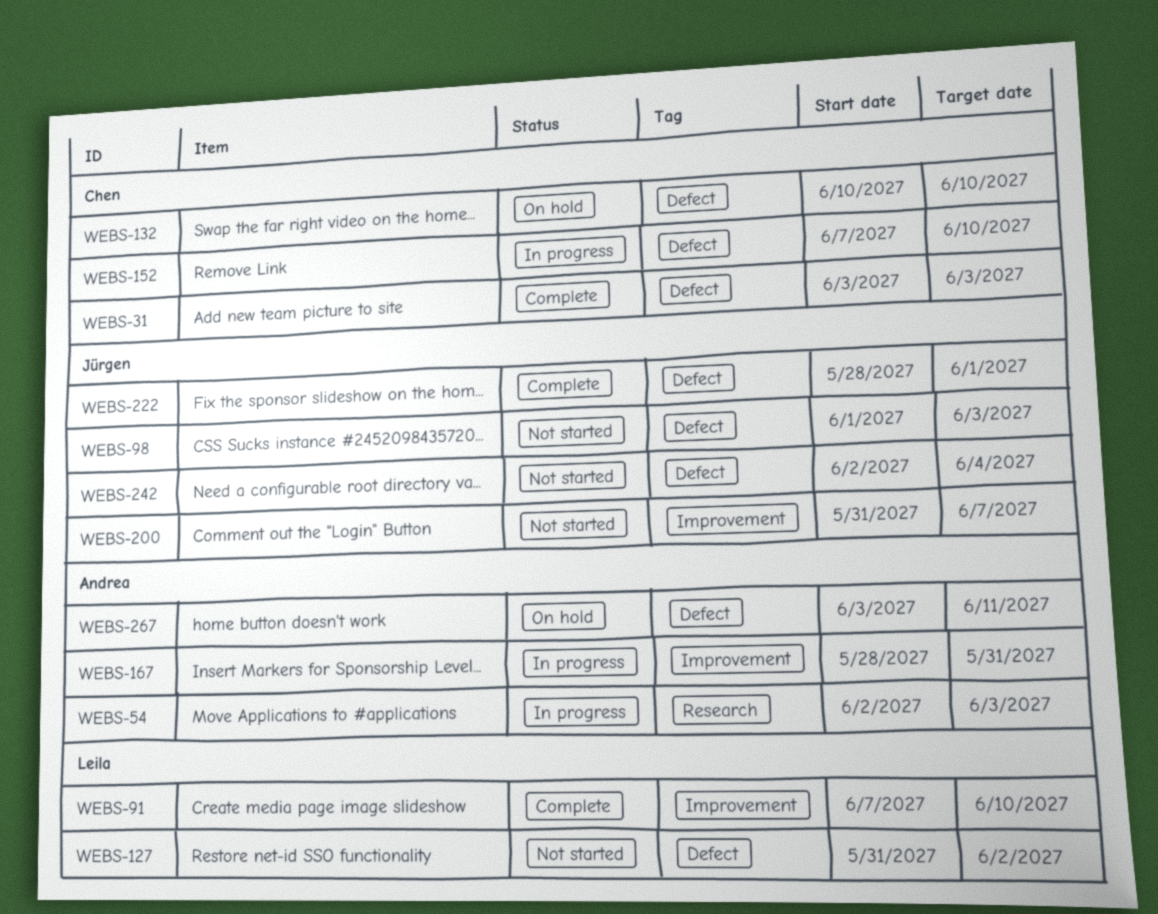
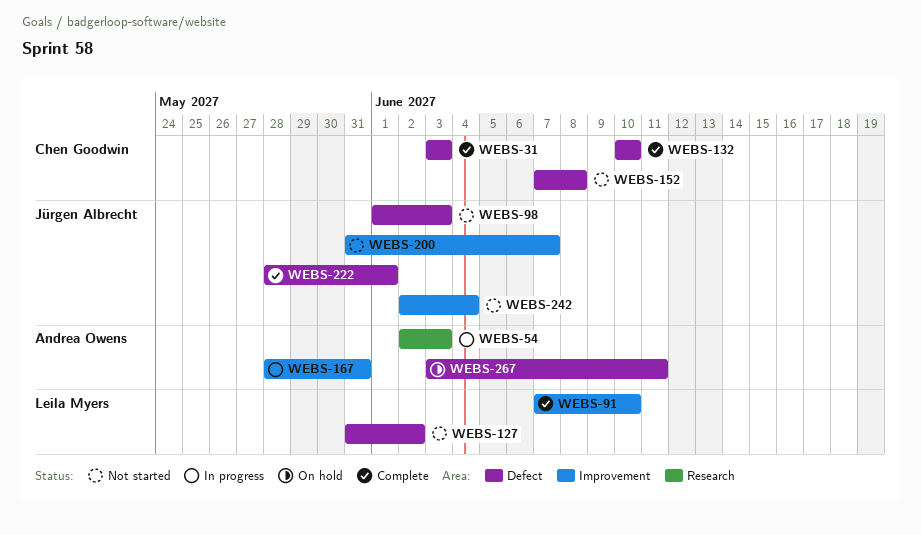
WEBS-132, status: On hold -> Complete
WEBS-152, status: In progress -> Not started
WEBS-152, due: Jun 10 -> Jun 8
WEBS-242, label: Defect -> Improvement

